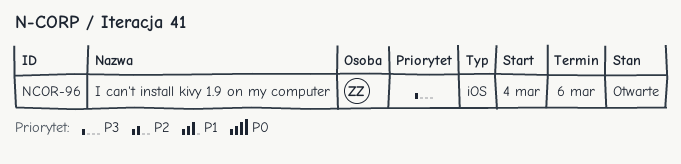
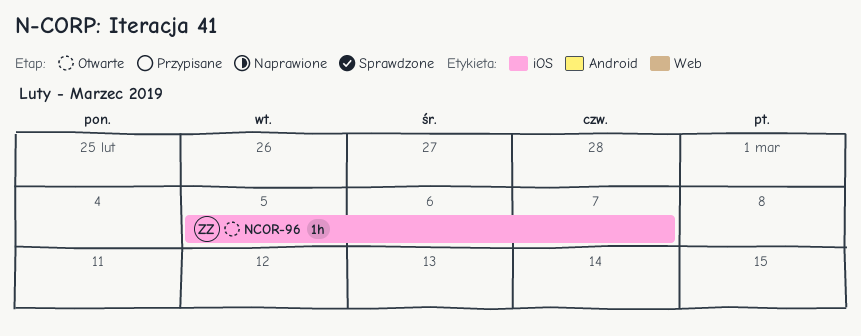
NCOR-96, start: Mar 4 -> Mar 5
NCOR-96, due: Mar 6 -> Mar 7

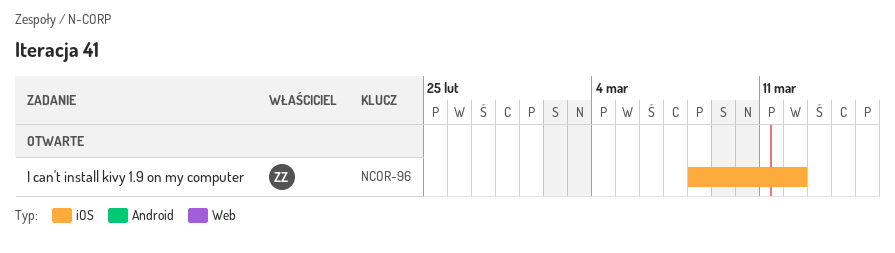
NCOR-96, start: Mar 5 -> Mar 8
NCOR-96, due: Mar 7 -> Mar 12

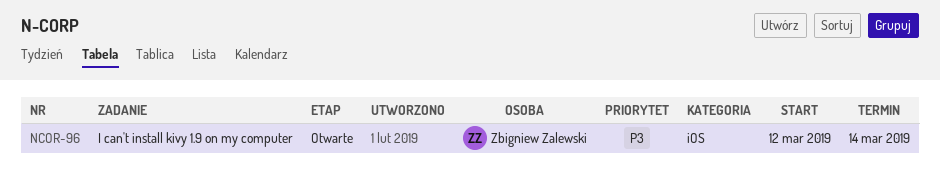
NCOR-96, start: Mar 8 -> Mar 12
NCOR-96, due: Mar 12 -> Mar 14

